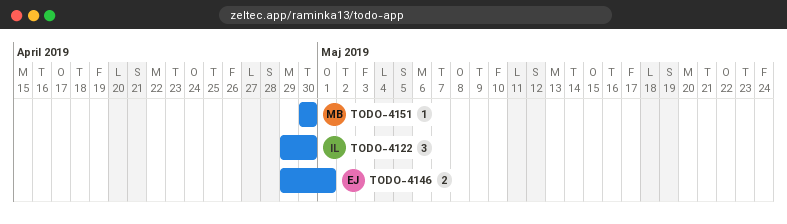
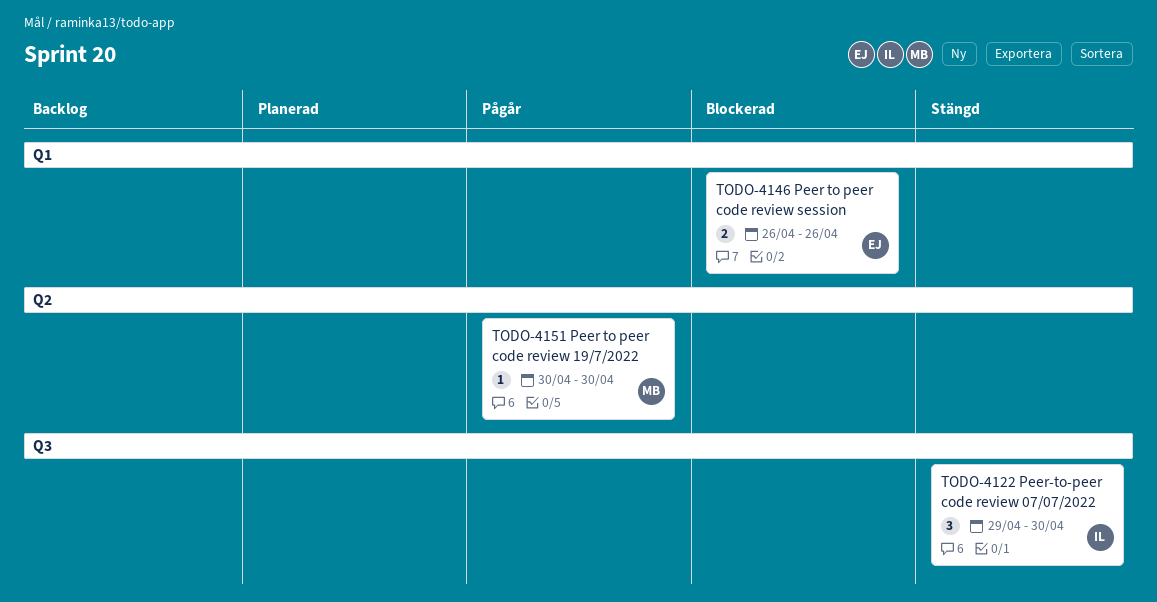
TODO-4146, start: Apr 29 -> Apr 26
TODO-4146, due: May 1 -> Apr 26

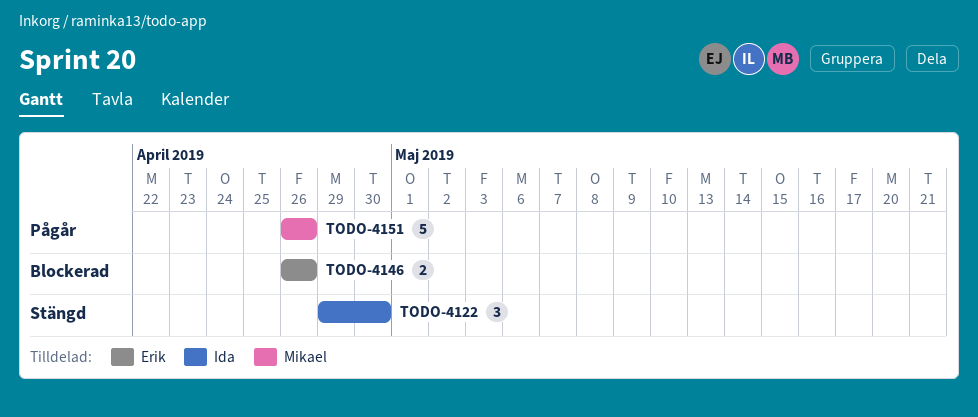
TODO-4151, estimate: 1 -> 5
TODO-4151, start: Apr 30 -> Apr 26
TODO-4151, due: Apr 30 -> Apr 26

